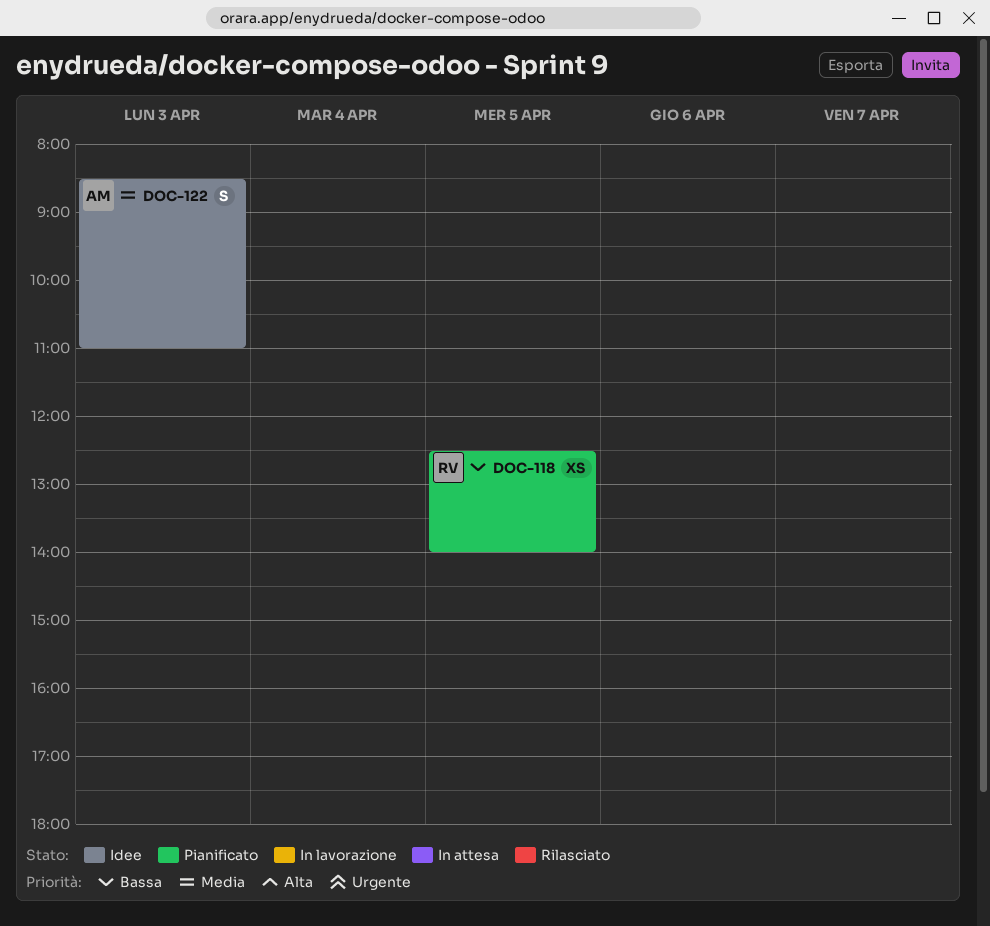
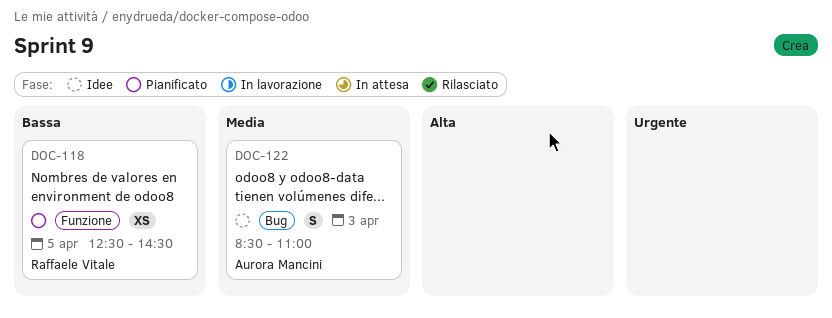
DOC-118, ends: 14:00 -> 14:30

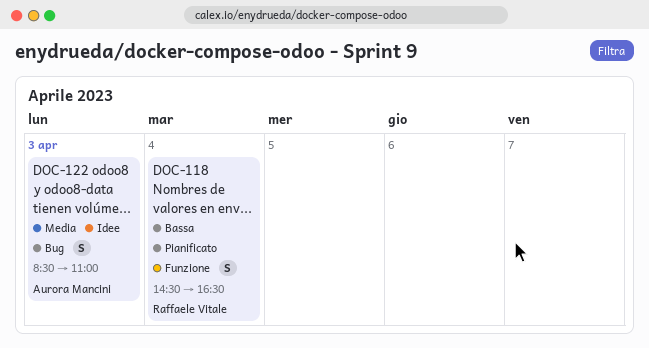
DOC-118, estimate: XS -> S
DOC-118, day: Apr 5 -> Apr 4
DOC-118, begins: 12:30 -> 14:30
DOC-118, ends: 14:30 -> 16:30

